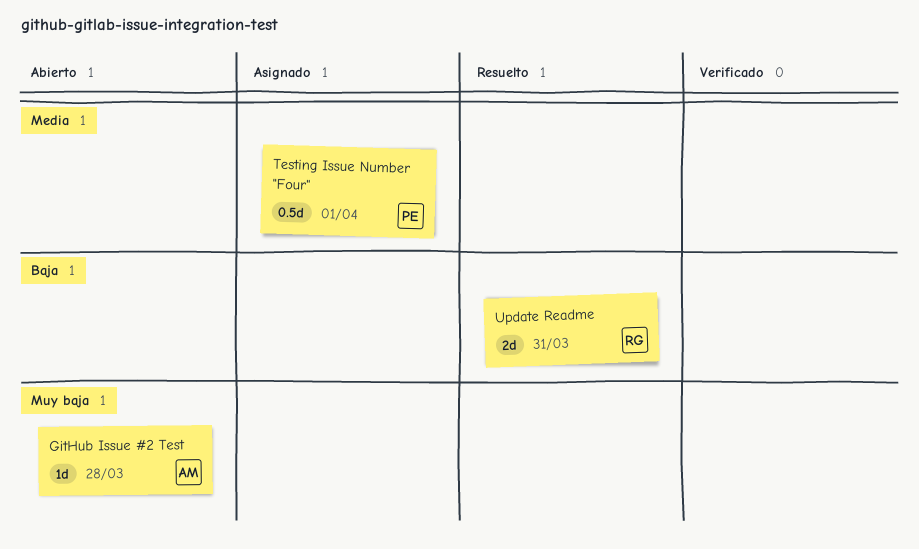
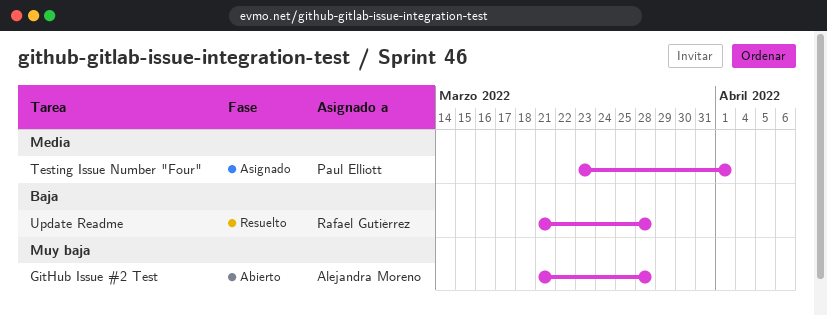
Update Readme, due: Mar 31 -> Mar 28

